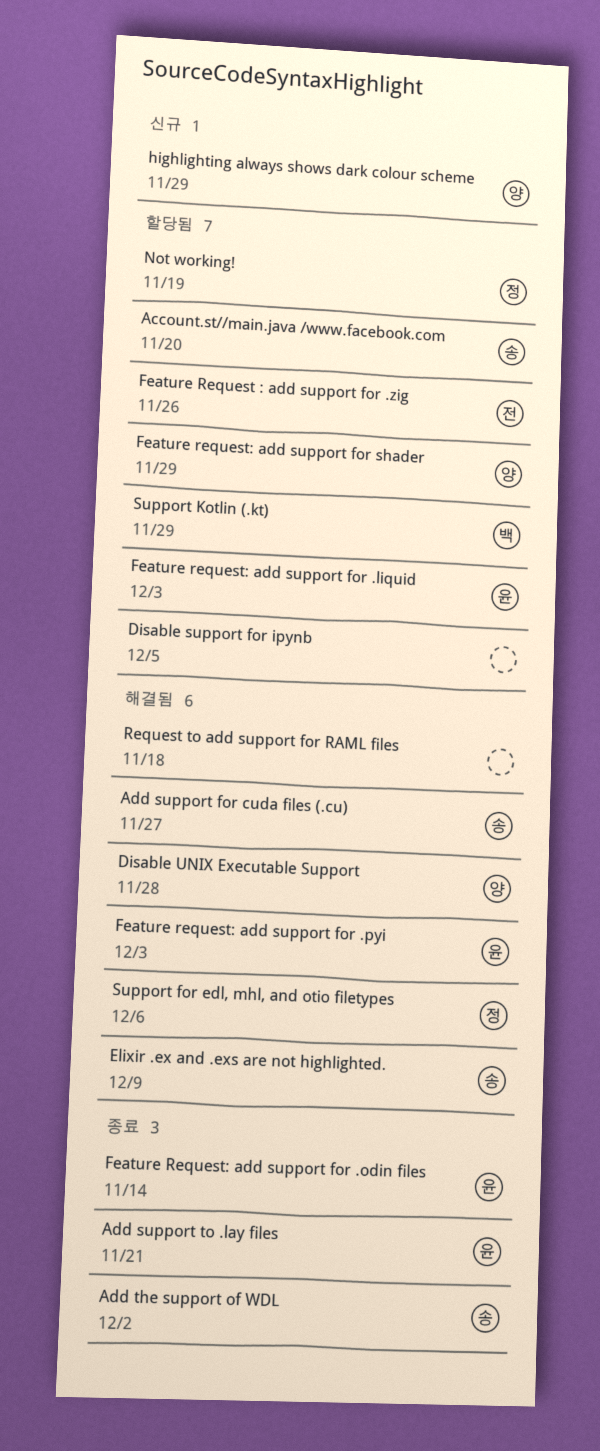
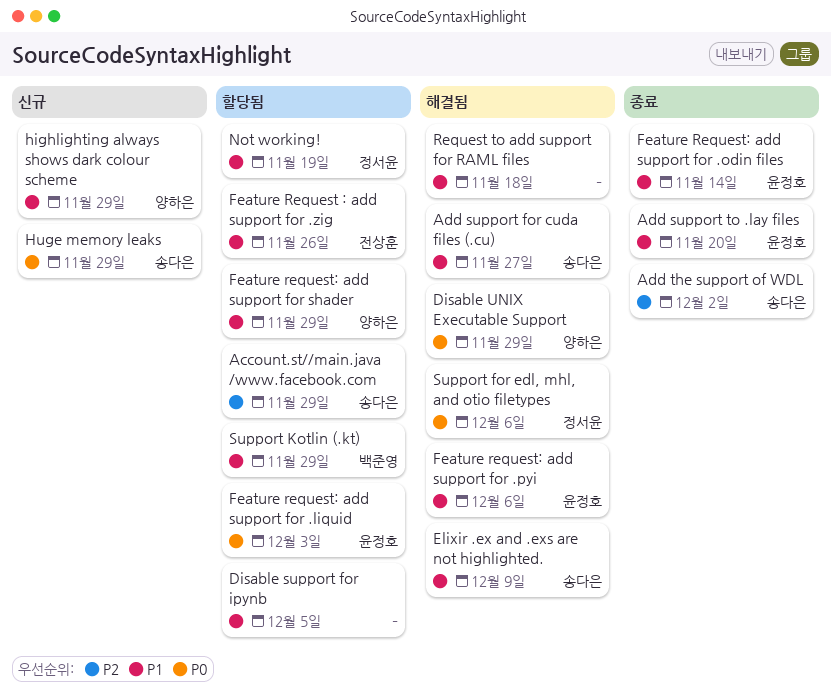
Account.st//main.java /www.facebook.com, due: Nov 20 -> Nov 29
Add support to .lay files, due: Nov 21 -> Nov 20
Disable UNIX Executable Support, due: Nov 28 -> Nov 29
Feature request: add support for .pyi, due: Dec 3 -> Dec 6
Huge memory leaks: none -> present

